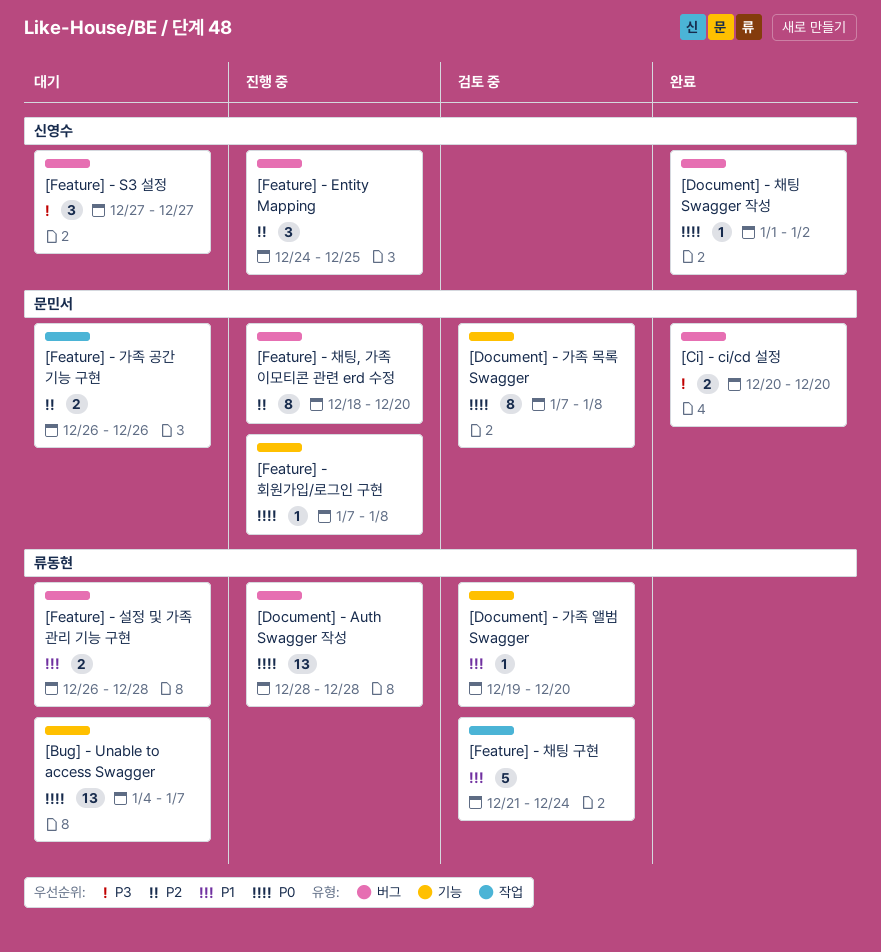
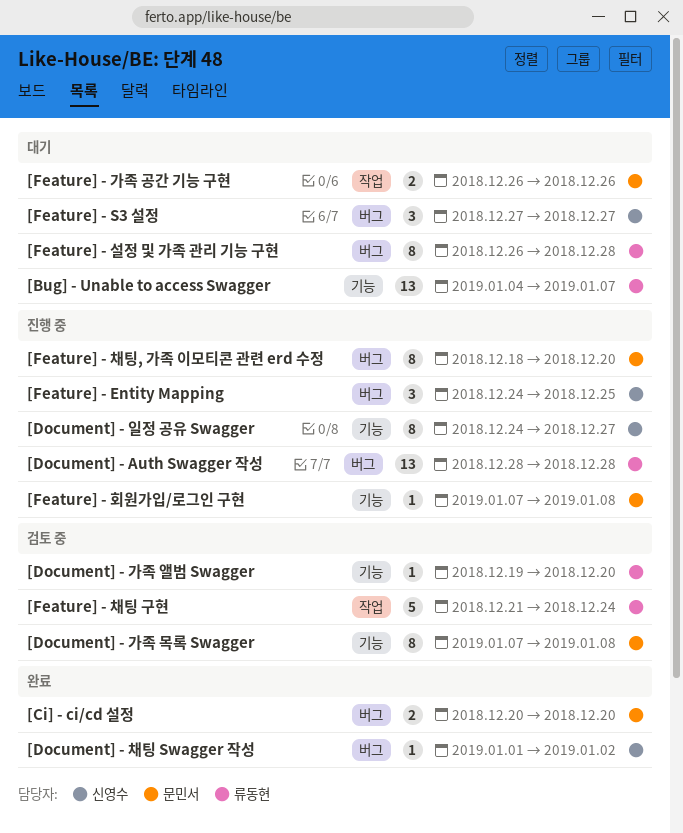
[Document] - 일정 공유 Swagger: none -> present
[Feature] - 설정 및 가족 관리 기능 구현, estimate: 2 -> 8

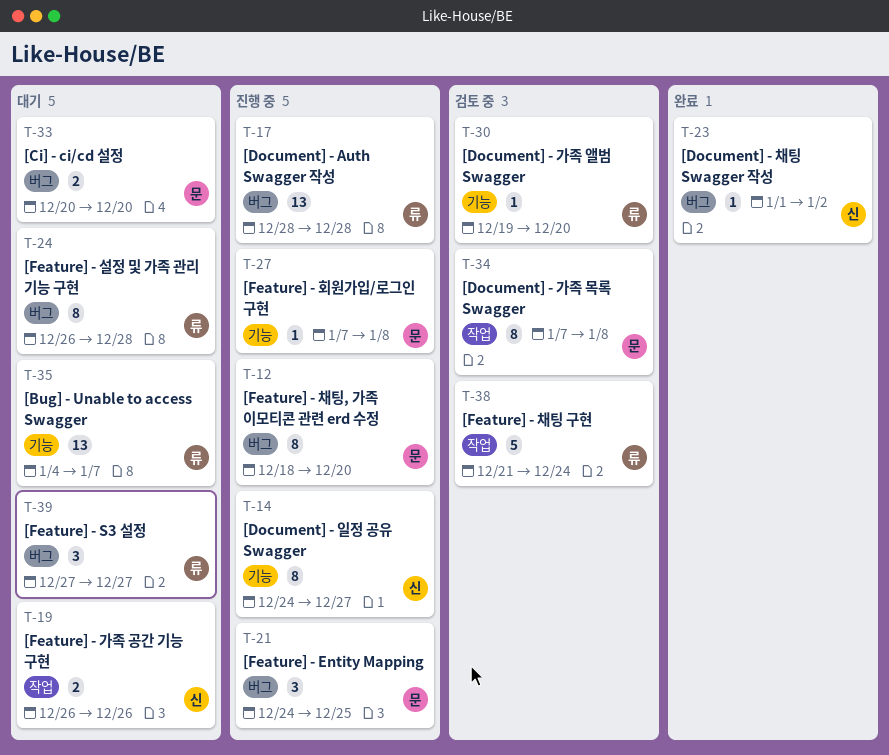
[Ci] - ci/cd 설정, status: 완료 -> 대기
[Document] - 가족 목록 Swagger, label: 기능 -> 작업
[Feature] - Entity Mapping, owner: 신영수 -> 문민서
[Feature] - S3 설정, owner: 신영수 -> 류동현
[Feature] - 가족 공간 기능 구현, owner: 문민서 -> 신영수

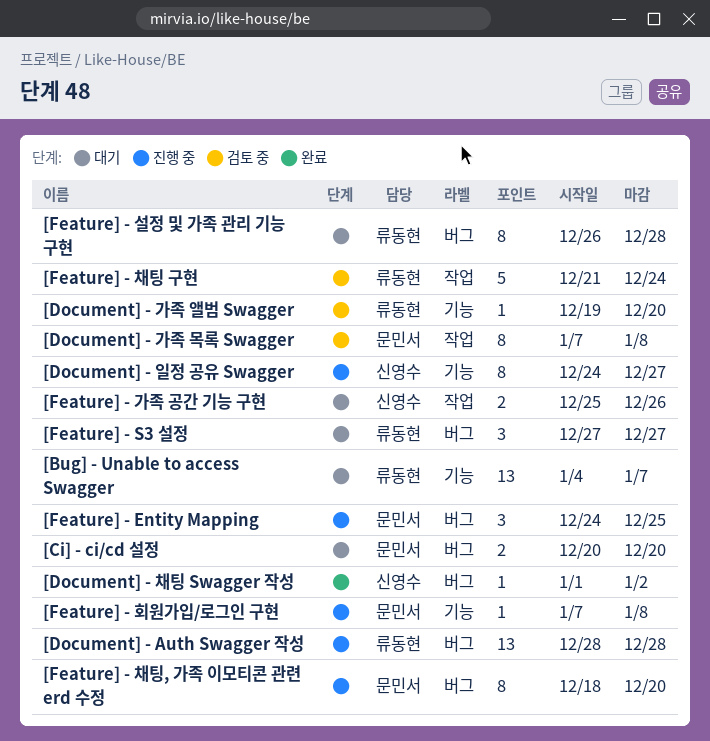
[Feature] - 가족 공간 기능 구현, start: Dec 26 -> Dec 25

